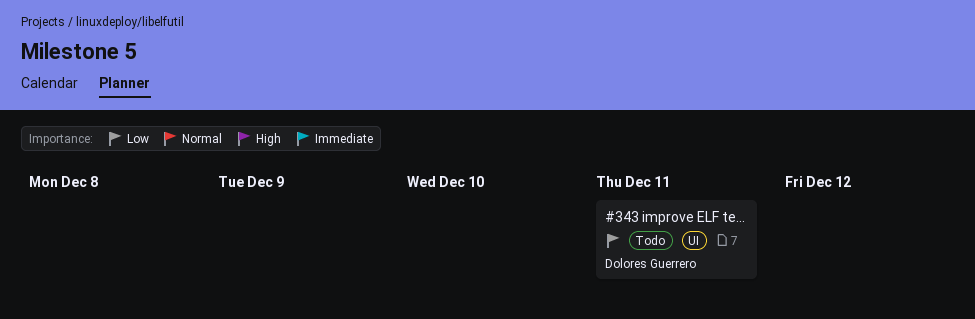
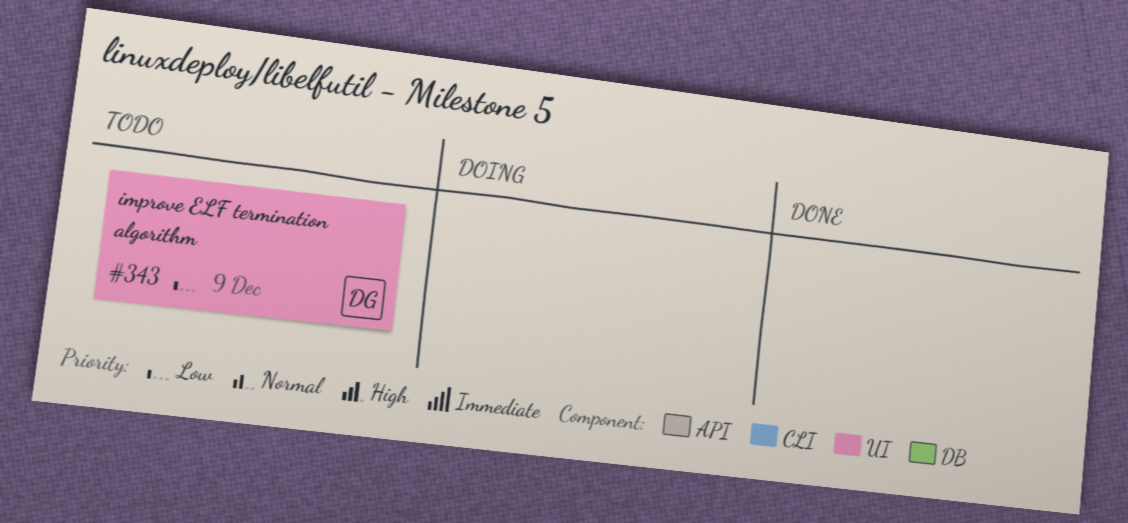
#343, due: Dec 11 -> Dec 9

